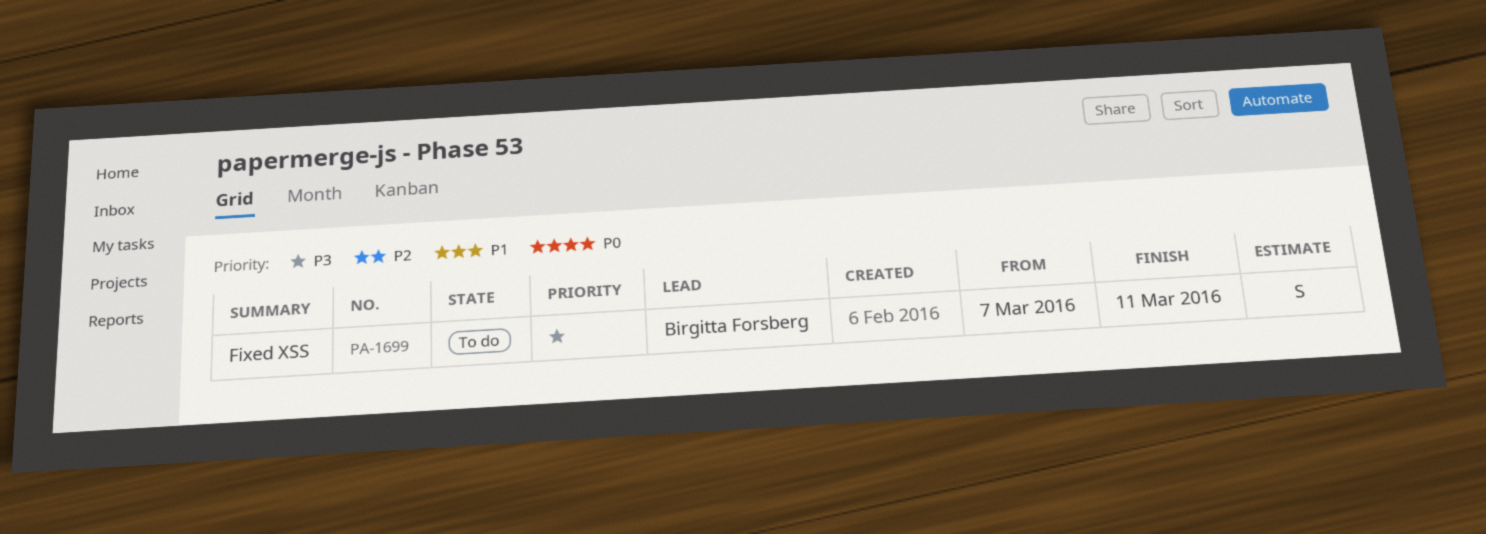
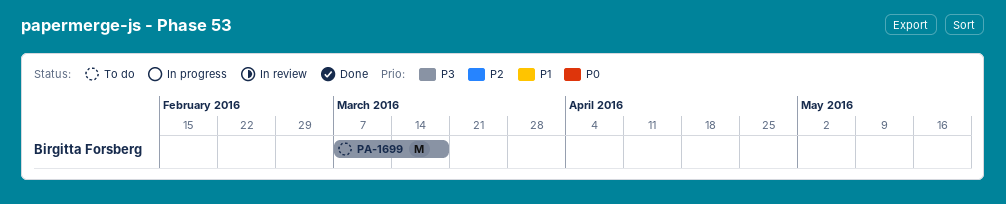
PA-1699, estimate: S -> M
PA-1699, due: Mar 11 -> Mar 18

